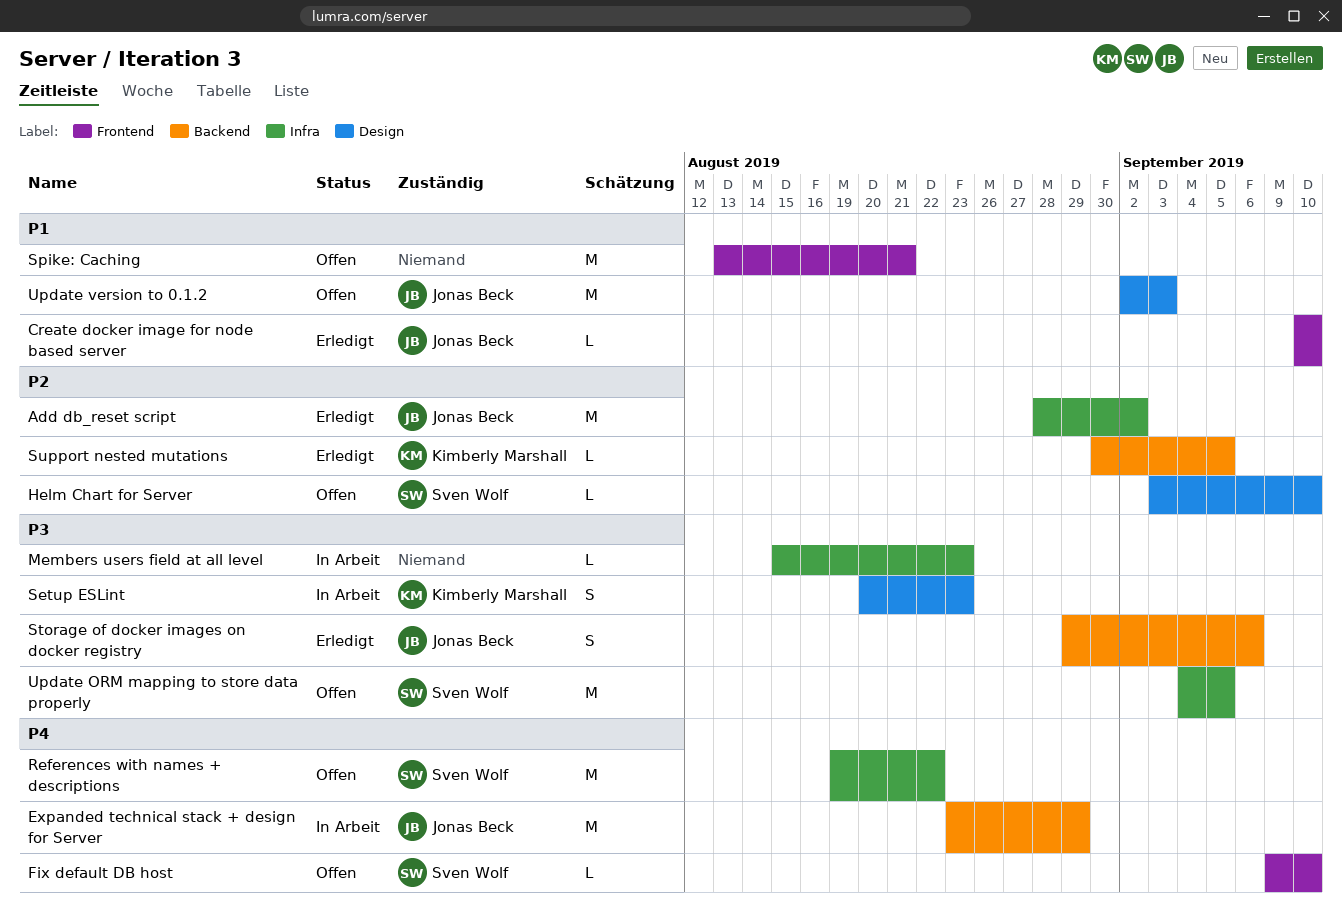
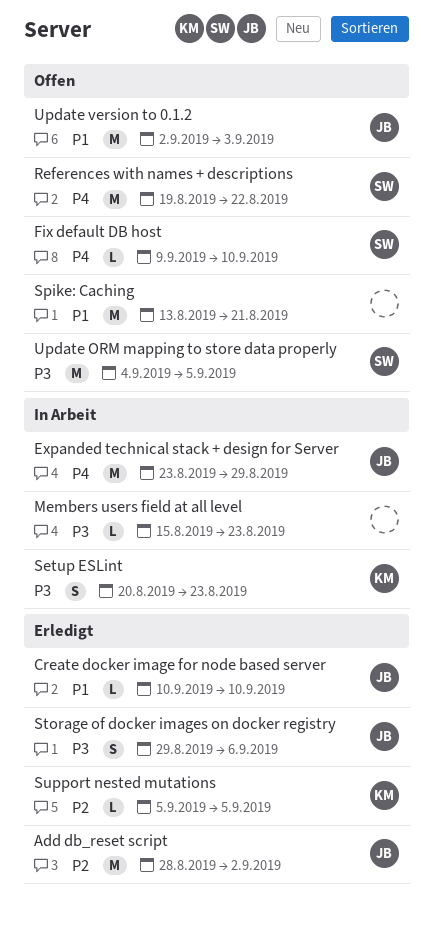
Helm Chart for Server: present -> none
Support nested mutations, start: Aug 30 -> Sep 5

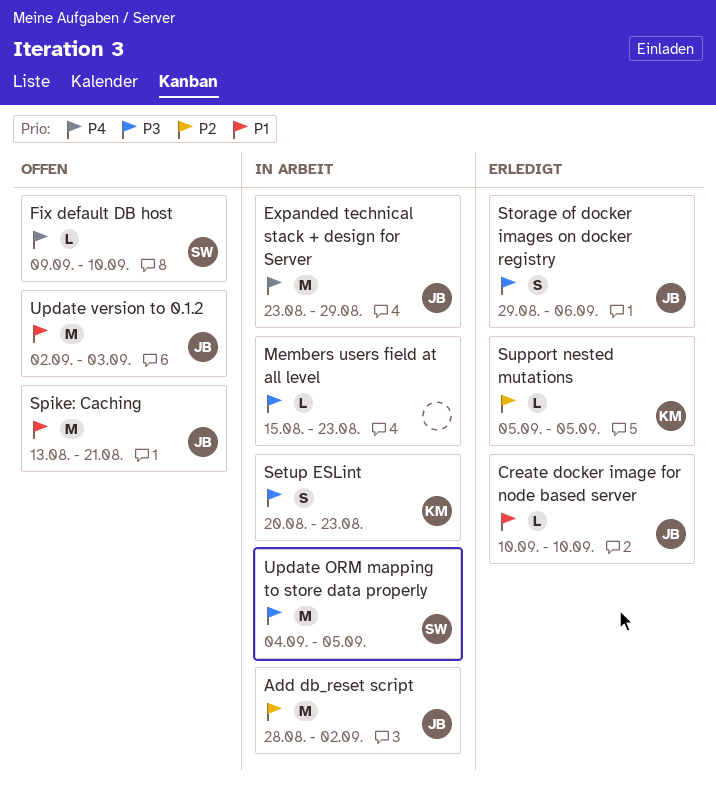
Add db_reset script, status: Erledigt -> In Arbeit
References with names + descriptions: present -> none
Spike: Caching, owner: none -> JB
Update ORM mapping to store data properly, status: Offen -> In Arbeit

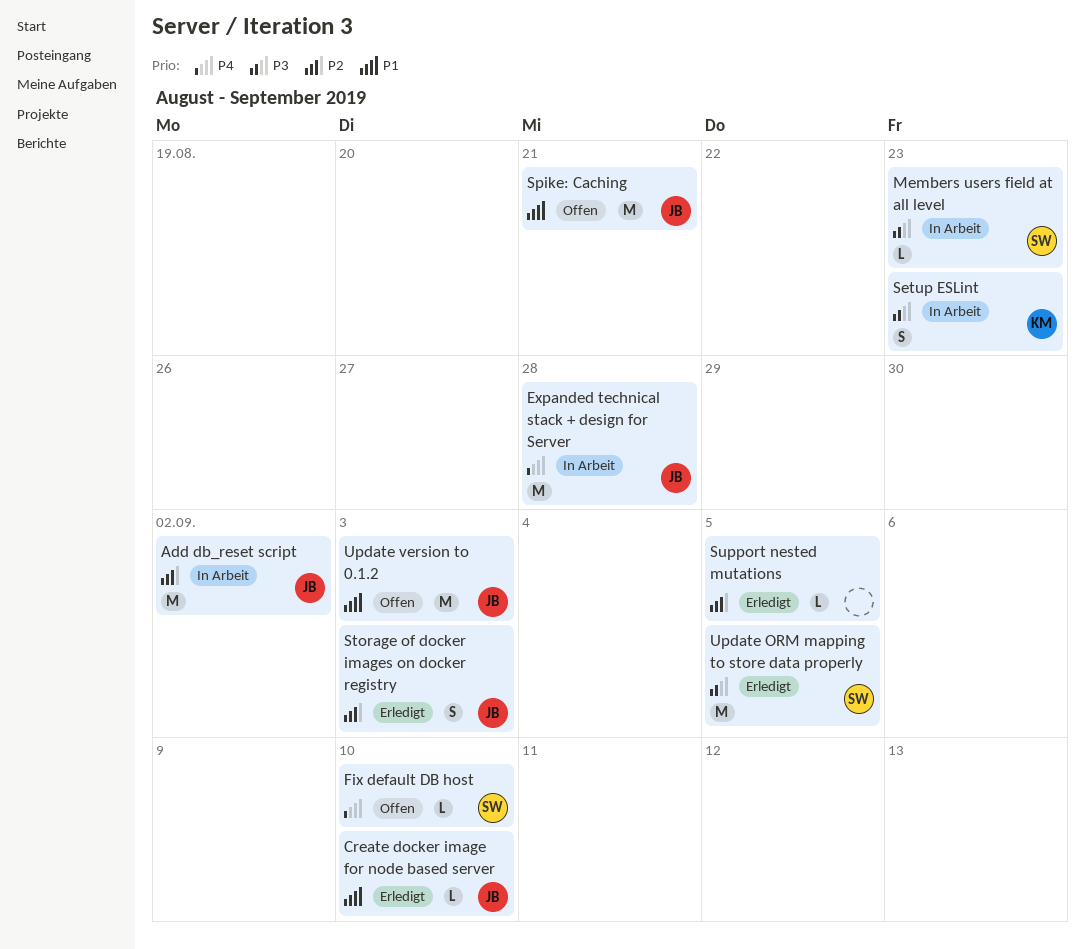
Expanded technical stack + design for Server, due: Aug 29 -> Aug 28
Members users field at all level, owner: none -> SW
Storage of docker images on docker registry, priority: P3 -> P2
Storage of docker images on docker registry, due: Sep 6 -> Sep 3
Support nested mutations, owner: KM -> none
Update ORM mapping to store data properly, status: In Arbeit -> Erledigt

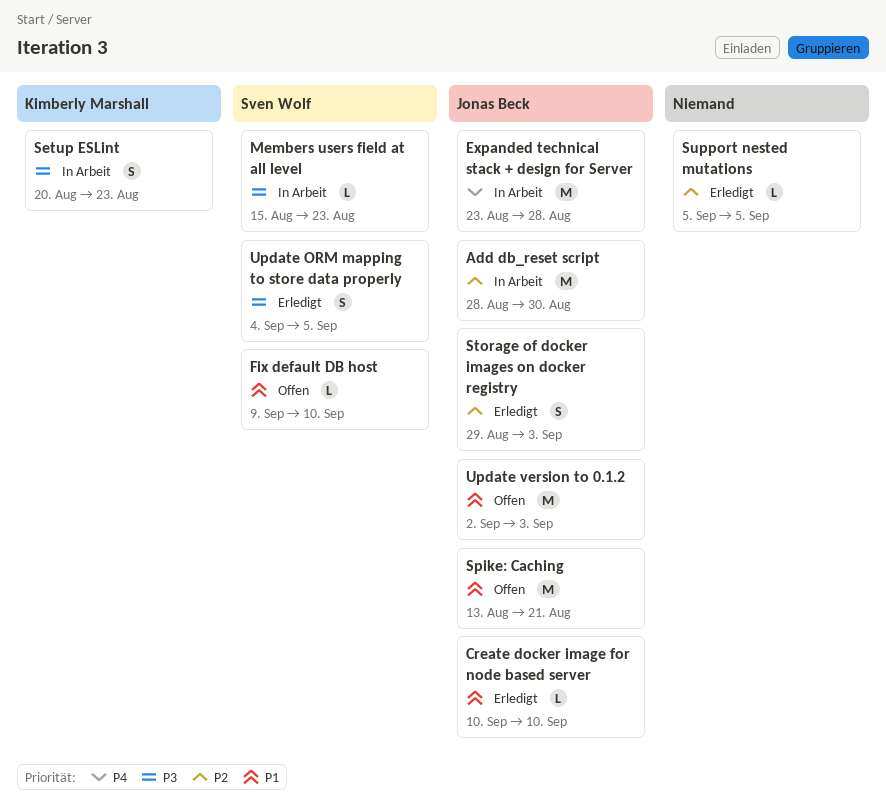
Add db_reset script, due: Sep 2 -> Aug 30
Fix default DB host, priority: P4 -> P1
Update ORM mapping to store data properly, estimate: M -> S

